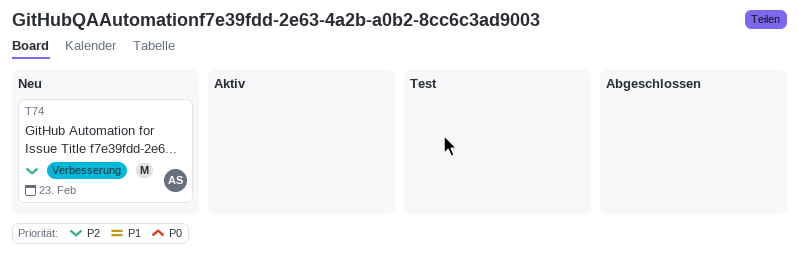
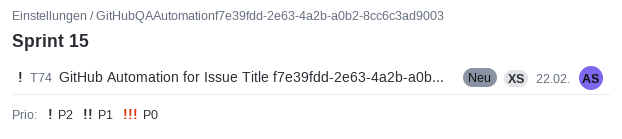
T74, estimate: M -> XS
T74, due: Feb 23 -> Feb 22

